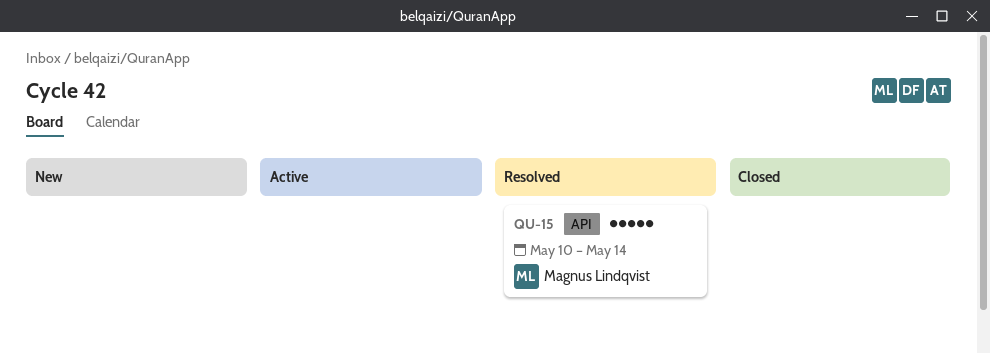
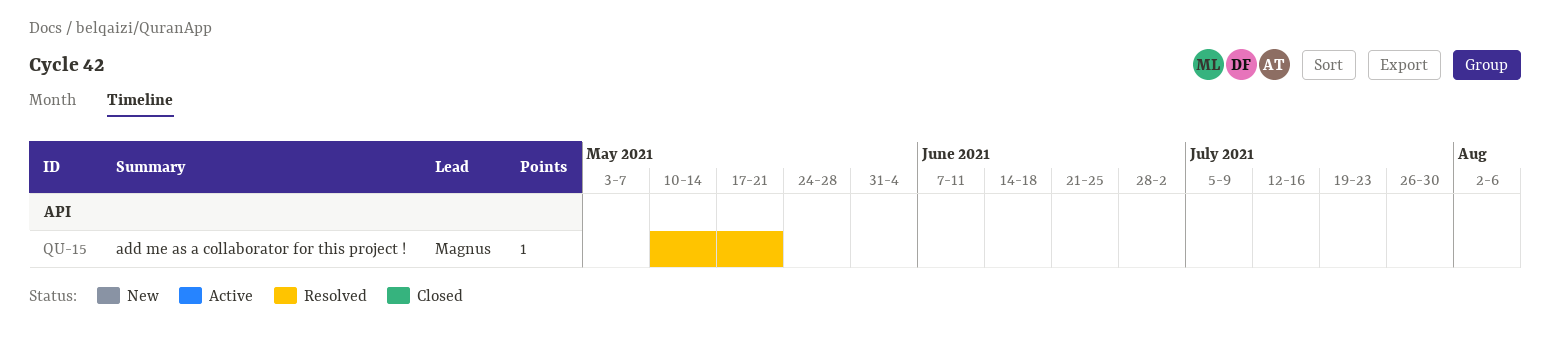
QU-15, estimate: 5 -> 1
QU-15, due: May 14 -> May 21

